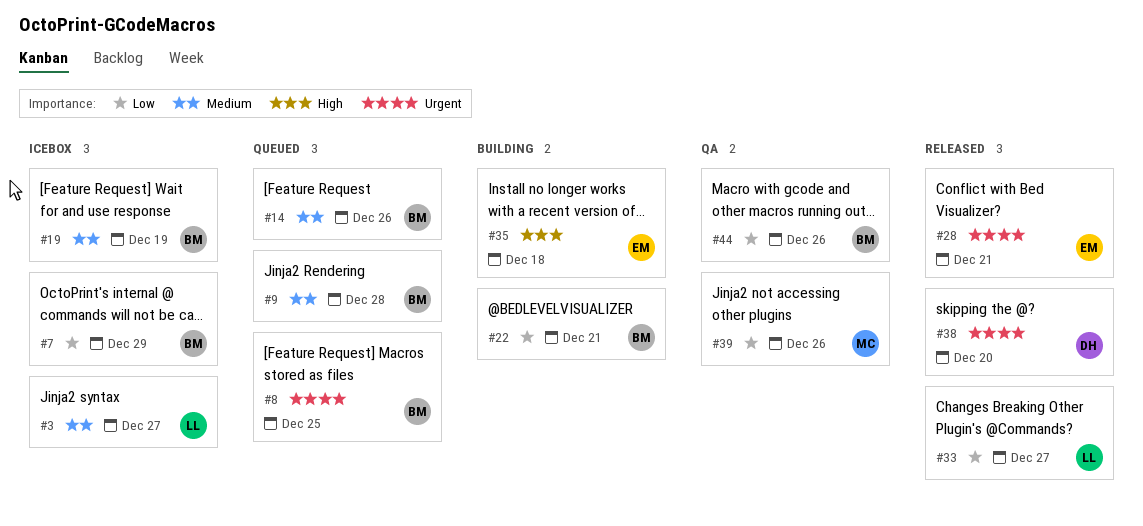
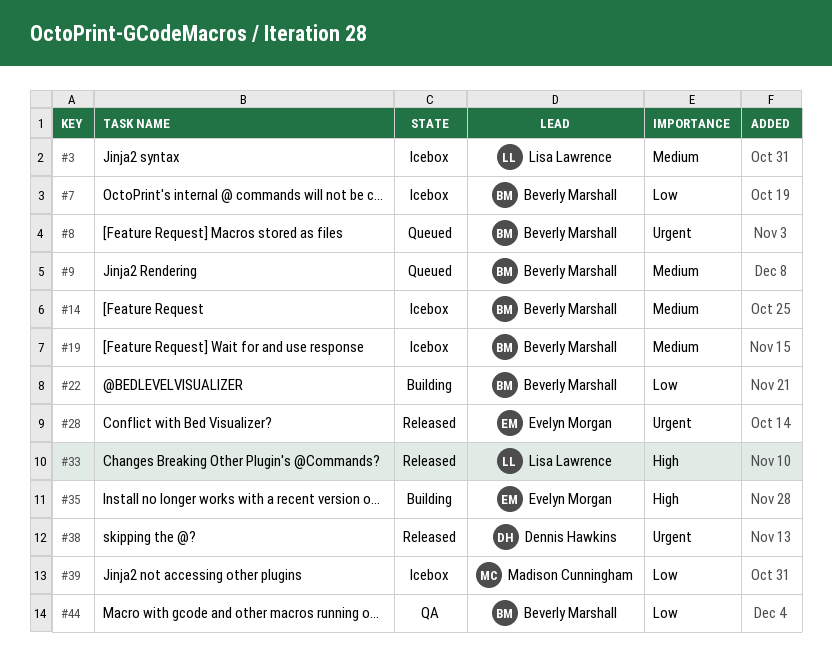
#14, status: Queued -> Icebox
#33, priority: Low -> High
#39, status: QA -> Icebox

